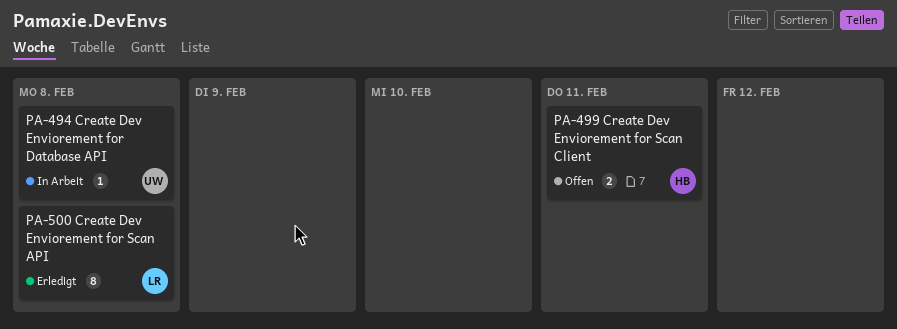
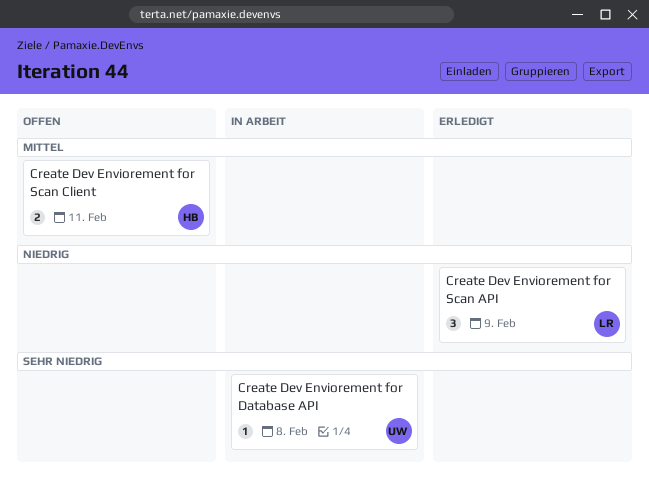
Create Dev Enviorement for Scan API, estimate: 8 -> 3
Create Dev Enviorement for Scan API, due: Feb 8 -> Feb 9

